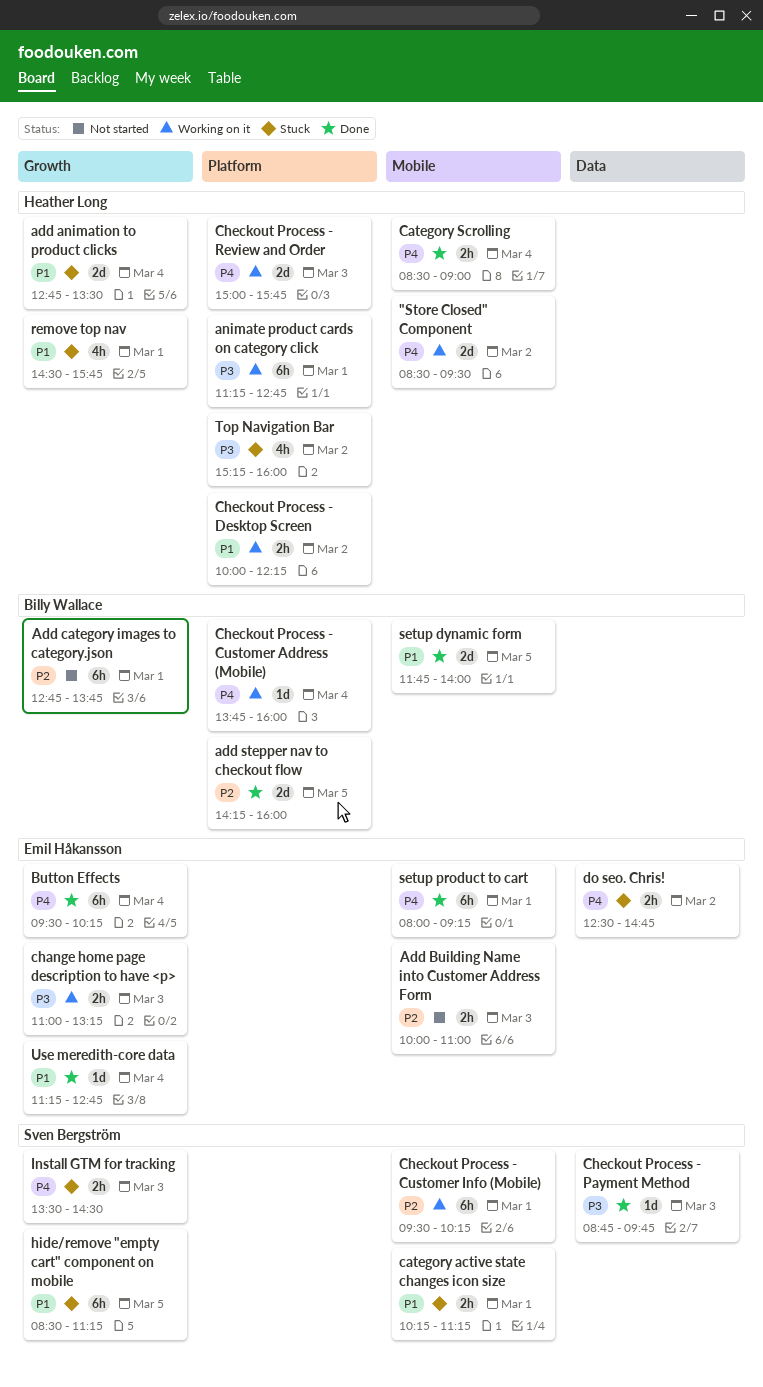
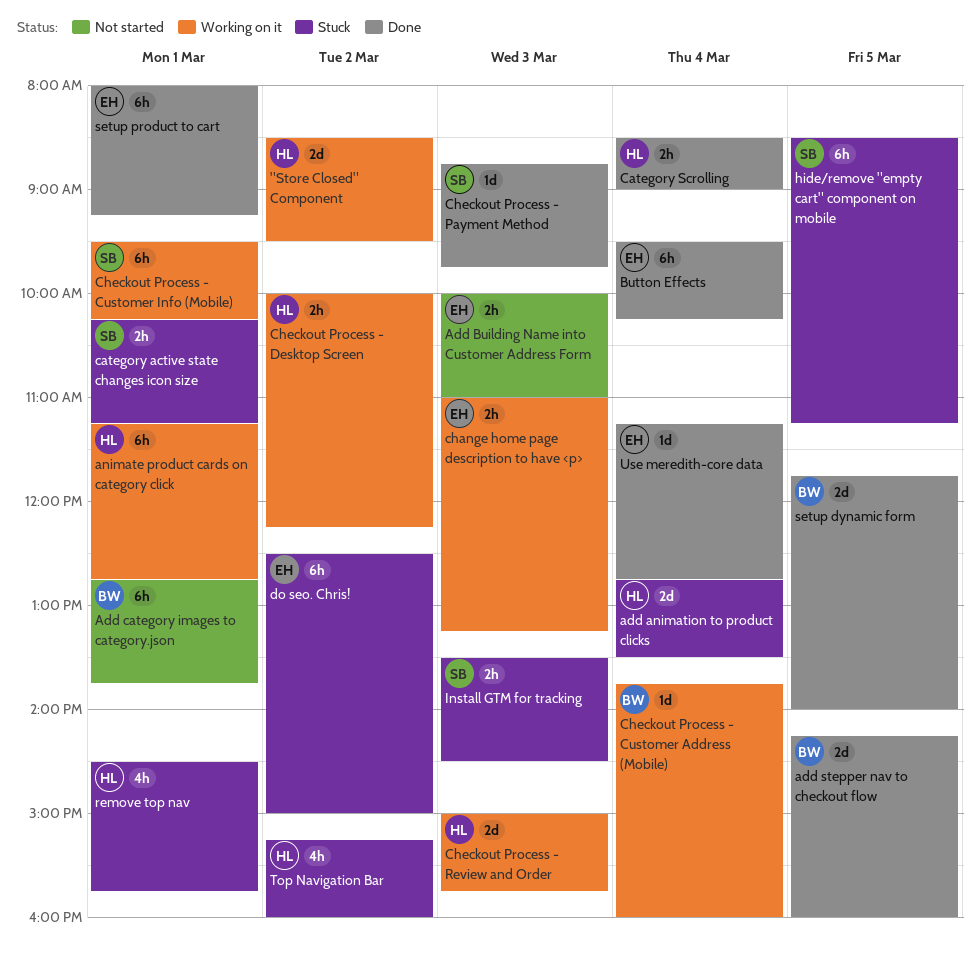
do seo. Chris!, estimate: 2h -> 6h
do seo. Chris!, ends: 14:45 -> 15:00

